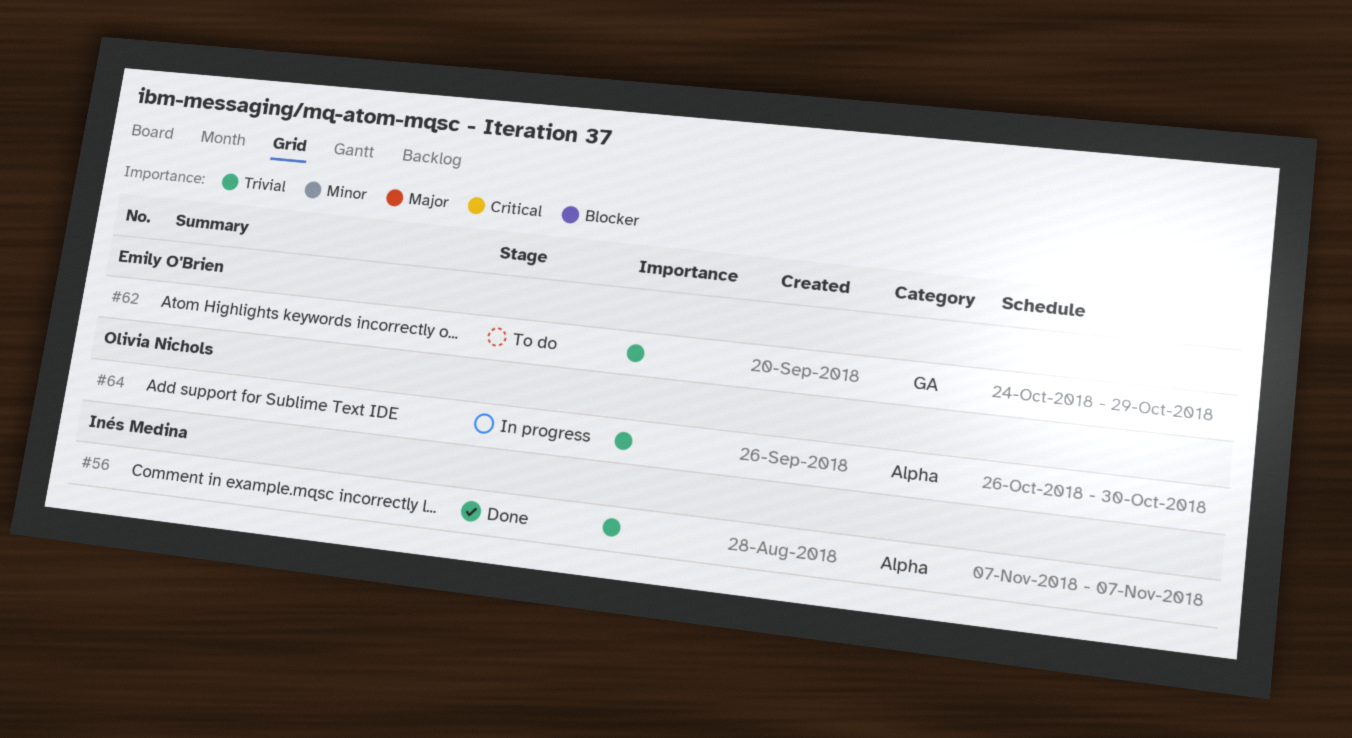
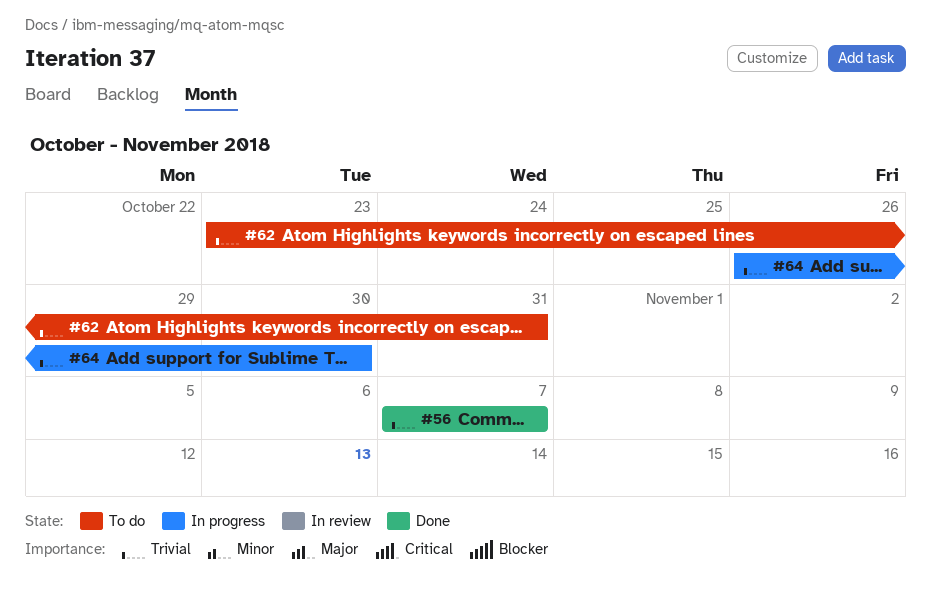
#62, start: Oct 24 -> Oct 23
#62, due: Oct 29 -> Oct 31

